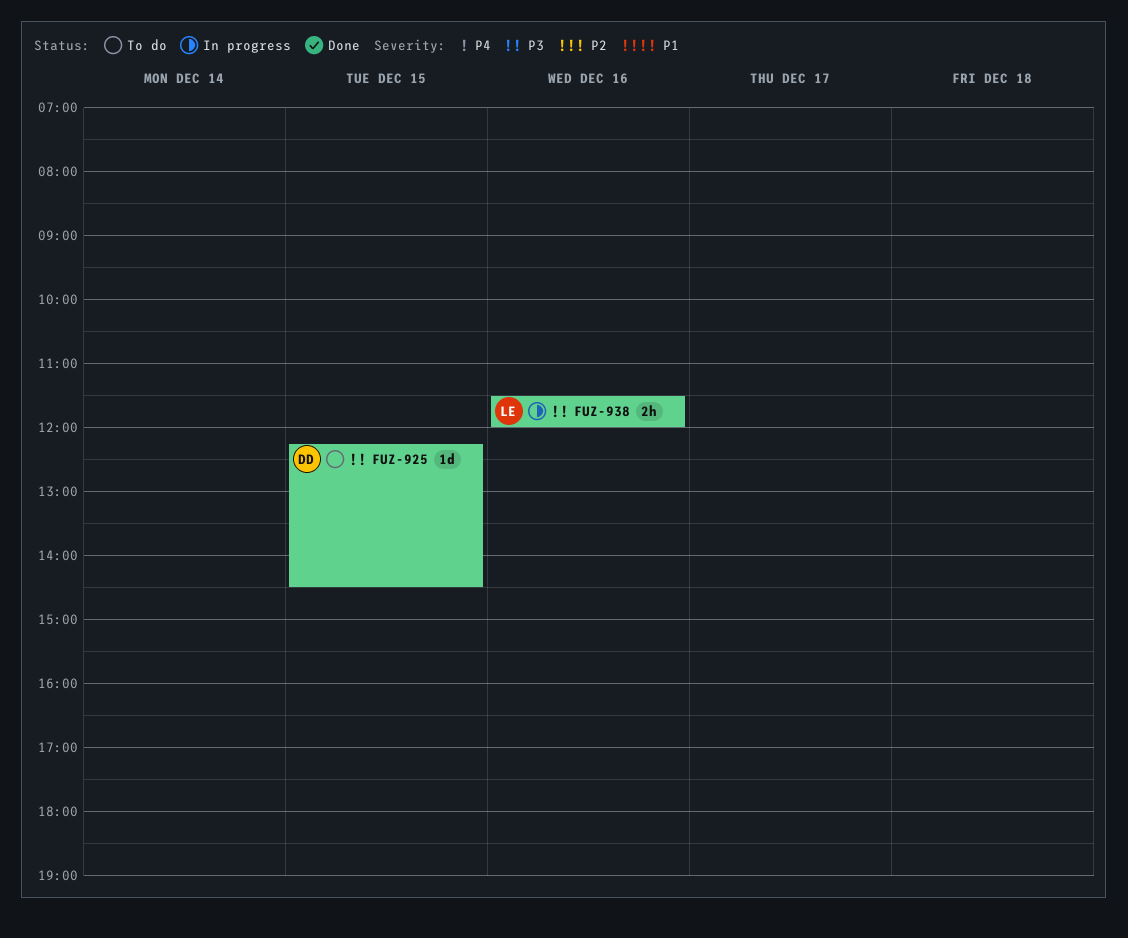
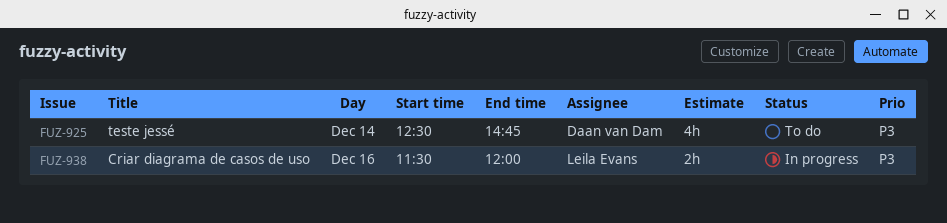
FUZ-925, estimate: 1d -> 4h
FUZ-925, day: Dec 15 -> Dec 14
FUZ-925, begins: 12:15 -> 12:30
FUZ-925, ends: 14:30 -> 14:45

